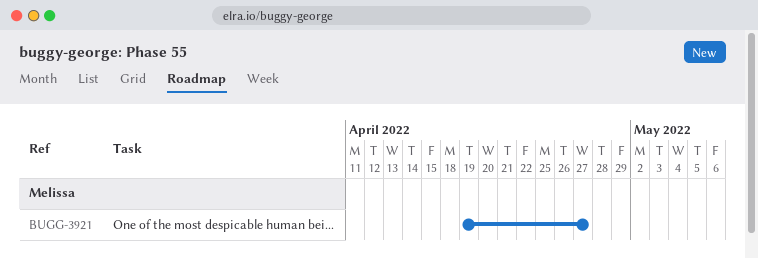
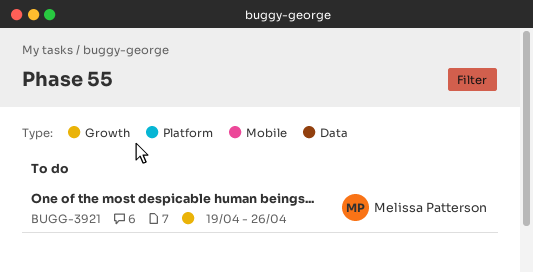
BUGG-3921, due: Apr 27 -> Apr 26

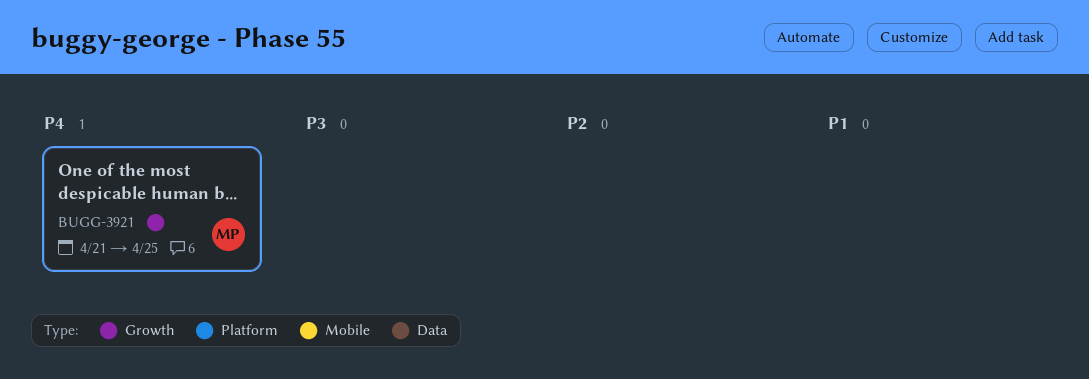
BUGG-3921, start: Apr 19 -> Apr 21
BUGG-3921, due: Apr 26 -> Apr 25

